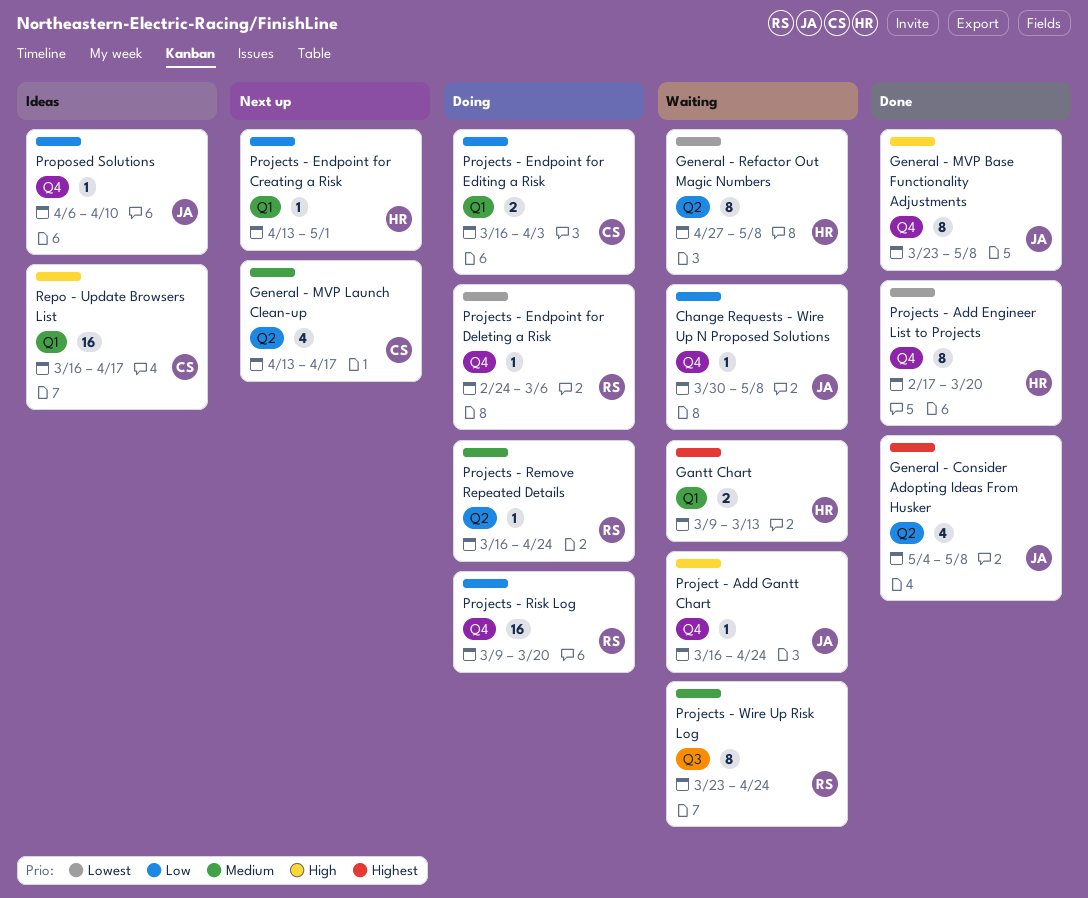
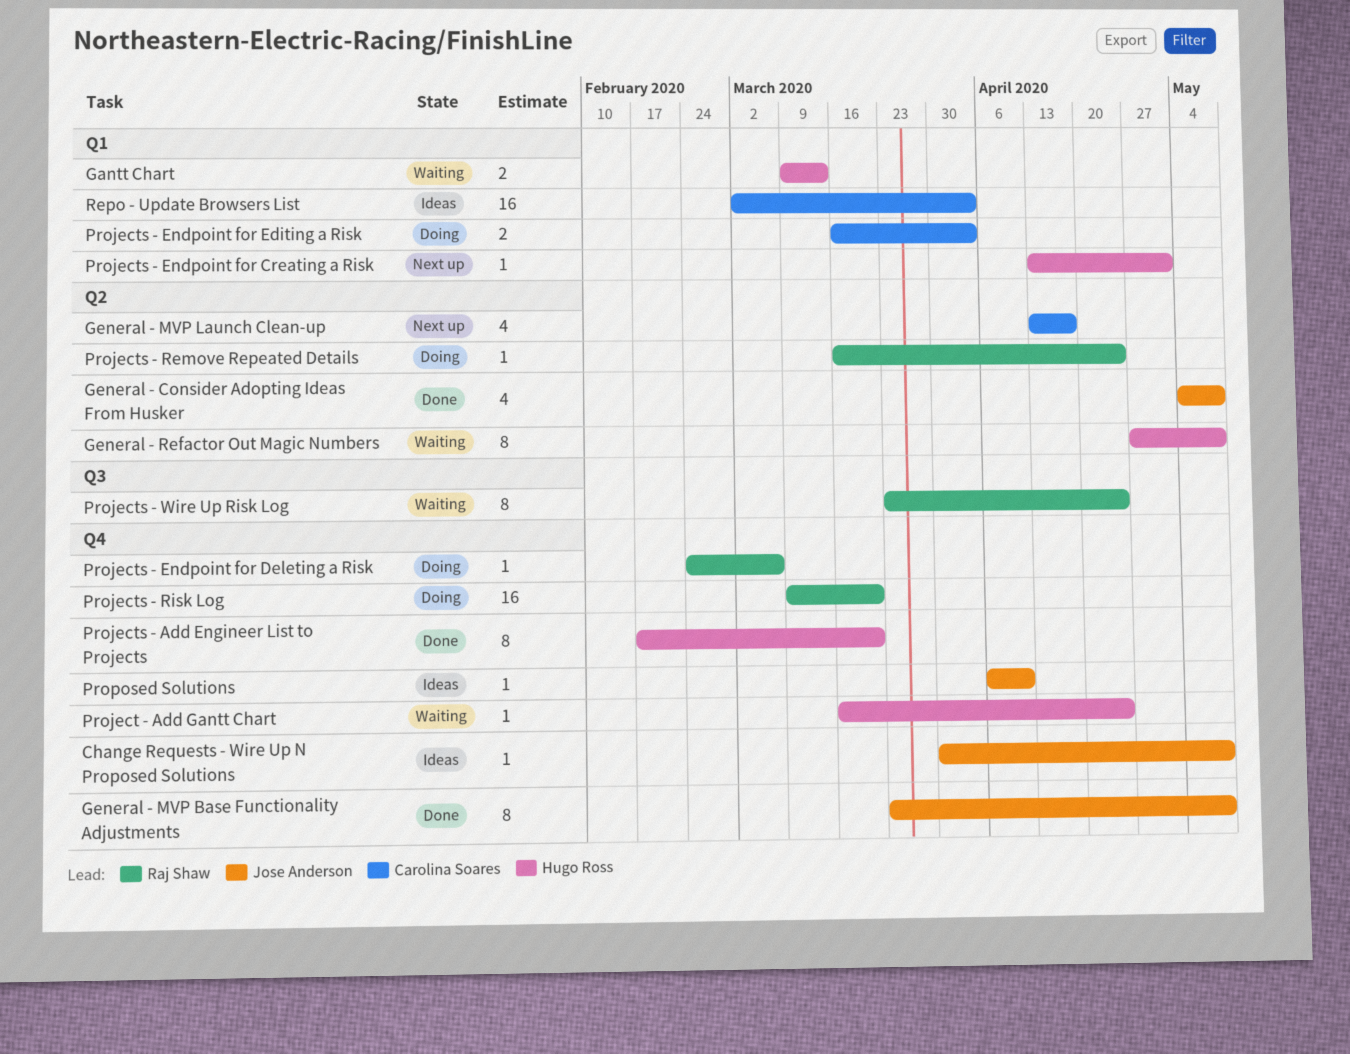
Change Requests - Wire Up N Proposed Solutions, status: Waiting -> Ideas
Project - Add Gantt Chart, owner: Jose Anderson -> Hugo Ross
Repo - Update Browsers List, start: Mar 16 -> Mar 2
Repo - Update Browsers List, due: Apr 17 -> Apr 3

